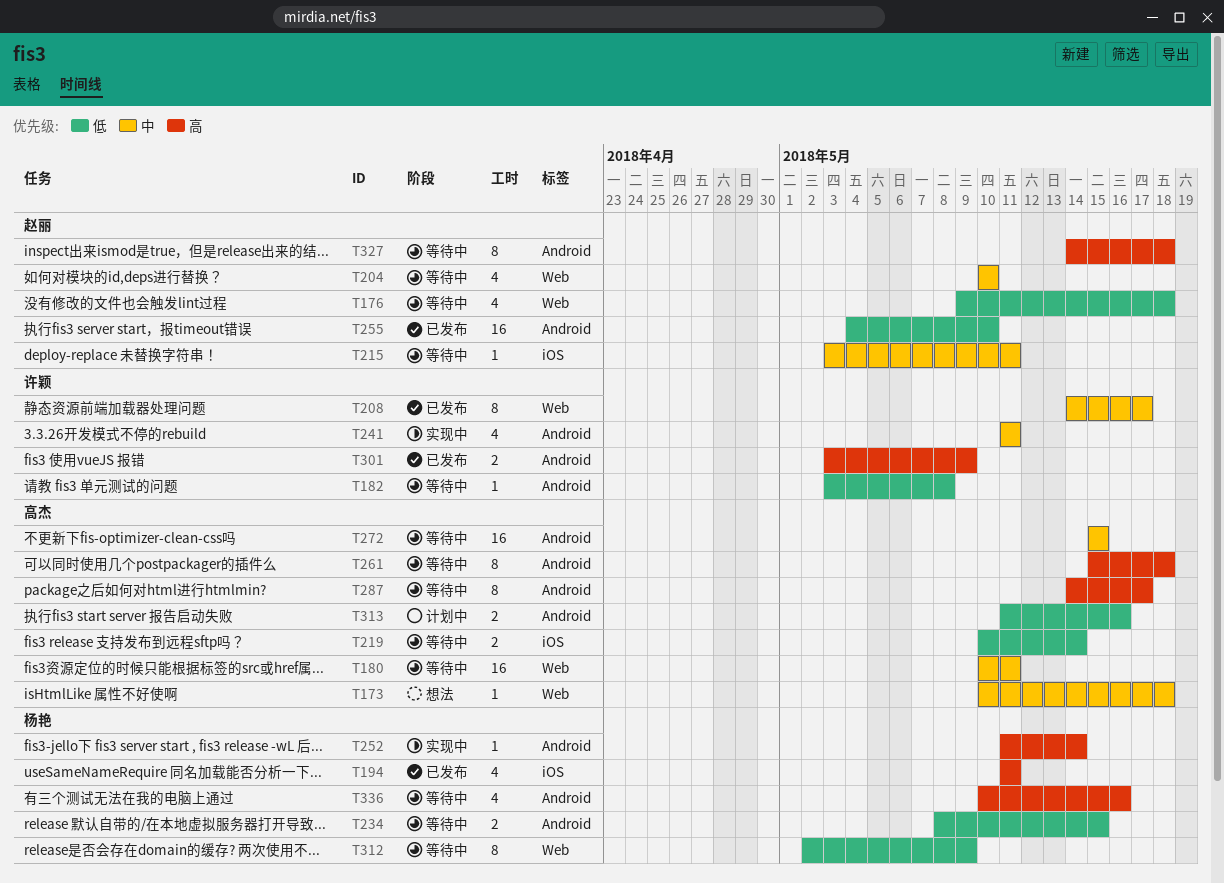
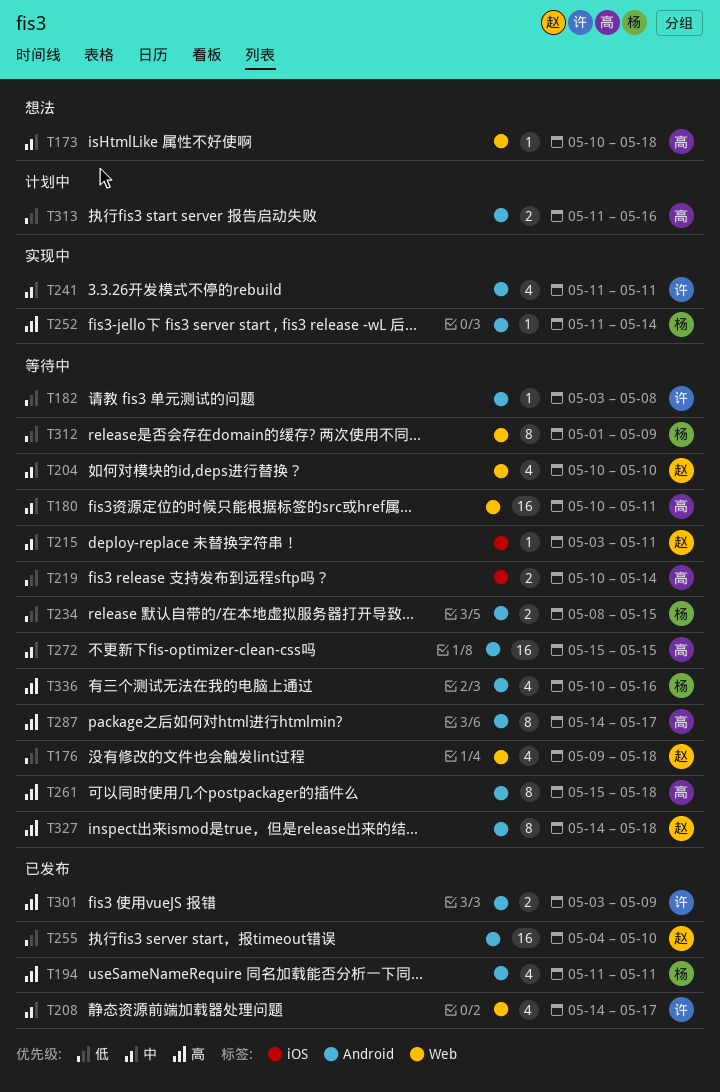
T194, label: iOS -> Android
T208, estimate: 8 -> 4
T312, start: May 2 -> May 1

